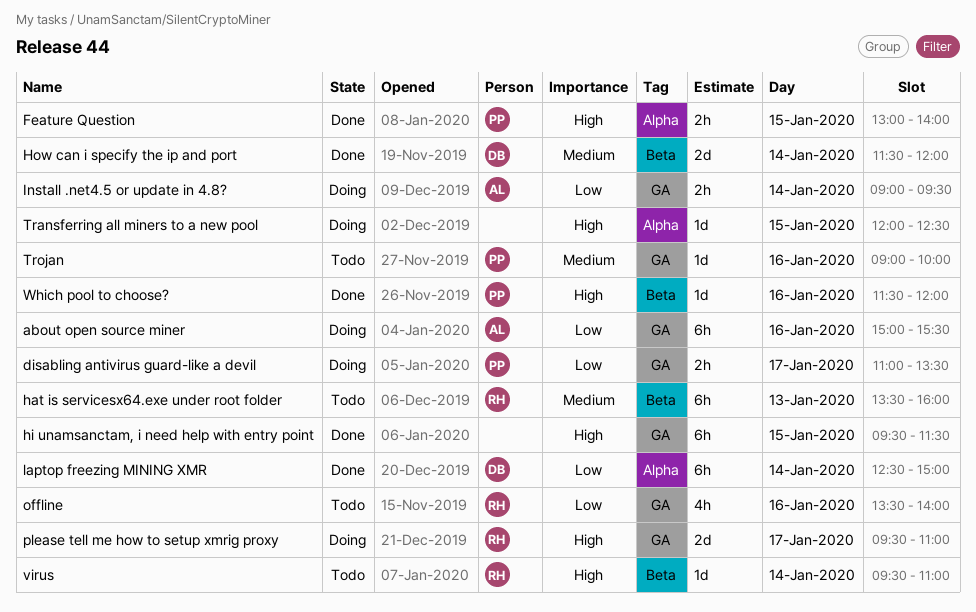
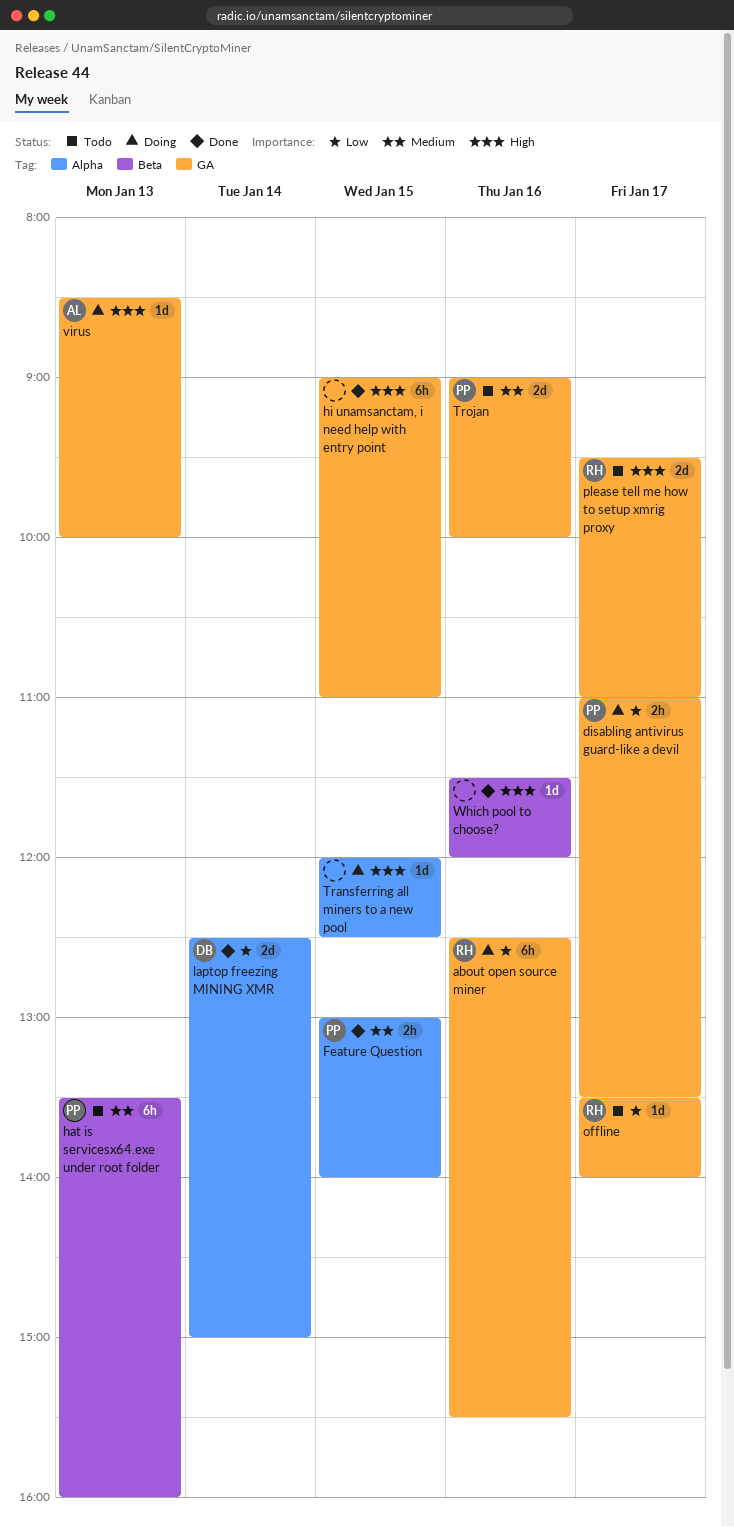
about open source miner, owner: AL -> RH
about open source miner, begins: 15:00 -> 12:30
Feature Question, priority: High -> Medium
hat is servicesx64.exe under root folder, owner: RH -> PP
hi unamsanctam, i need help with entry point, begins: 09:30 -> 09:00
hi unamsanctam, i need help with entry point, ends: 11:30 -> 11:00
How can i specify the ip and port: present -> none
Install .net4.5 or update in 4.8?: present -> none
laptop freezing MINING XMR, estimate: 6h -> 2d
offline, estimate: 4h -> 1d
offline, day: Jan 16 -> Jan 17
please tell me how to setup xmrig proxy, status: Doing -> Todo
Trojan, estimate: 1d -> 2d
virus, status: Todo -> Doing
virus, owner: RH -> AL
virus, label: Beta -> GA
virus, day: Jan 14 -> Jan 13
virus, begins: 09:30 -> 08:30
virus, ends: 11:00 -> 10:00
Which pool to choose?, owner: PP -> none

